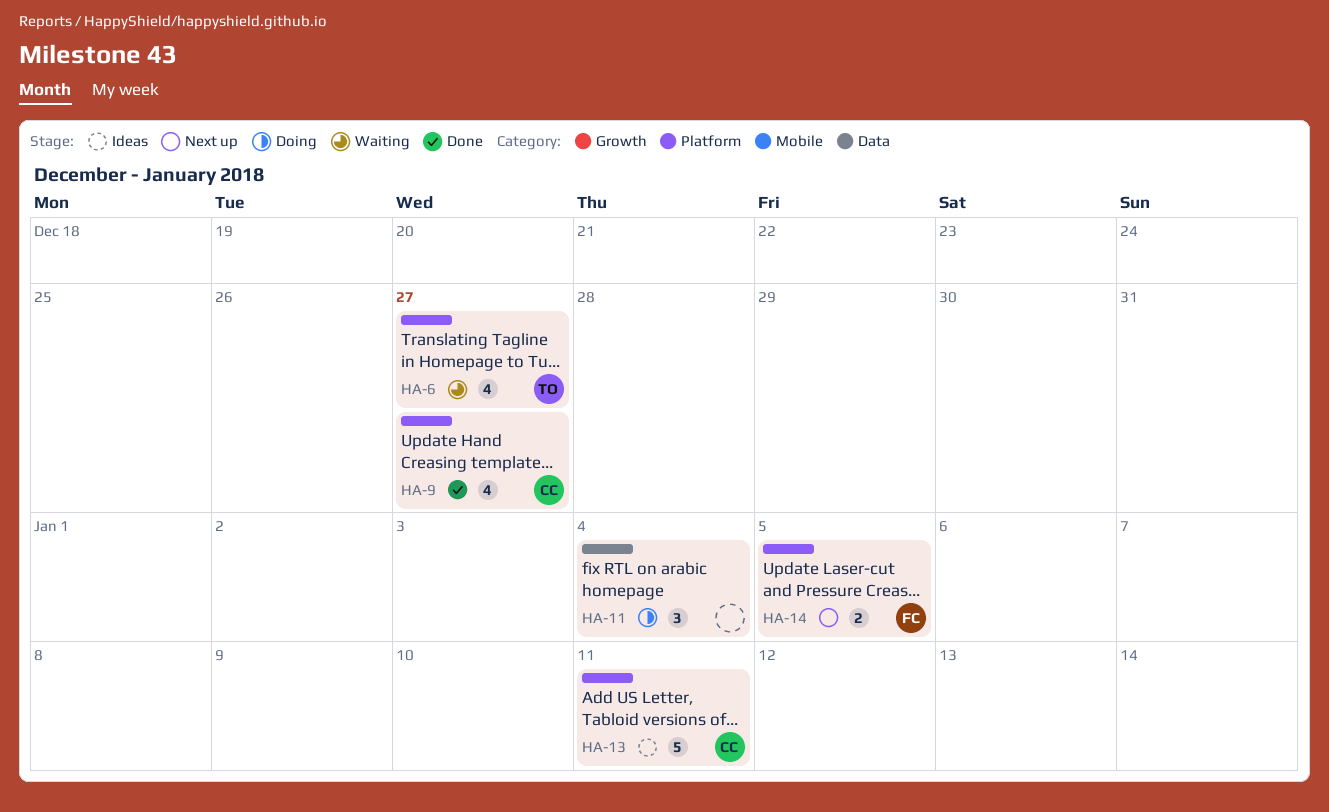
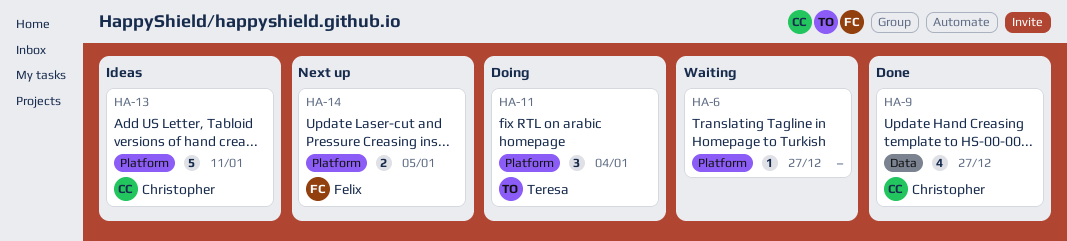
HA-6, owner: Teresa -> none
HA-6, estimate: 4 -> 1
HA-9, label: Platform -> Data
HA-11, owner: none -> Teresa
HA-11, label: Data -> Platform

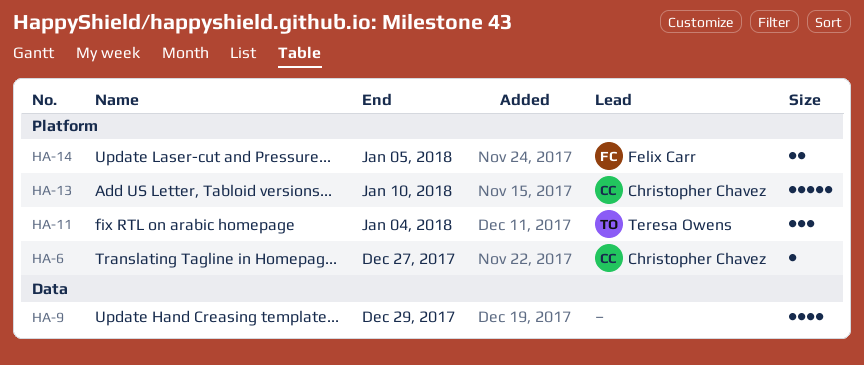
HA-6, owner: none -> Christopher Chavez
HA-9, owner: Christopher Chavez -> none
HA-9, due: Dec 27 -> Dec 29
HA-13, due: Jan 11 -> Jan 10

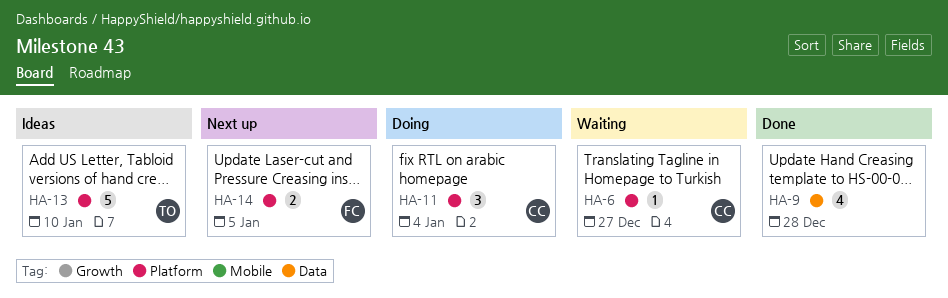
HA-9, due: Dec 29 -> Dec 28
HA-11, owner: Teresa Owens -> Christopher Chavez
HA-13, owner: Christopher Chavez -> Teresa Owens

